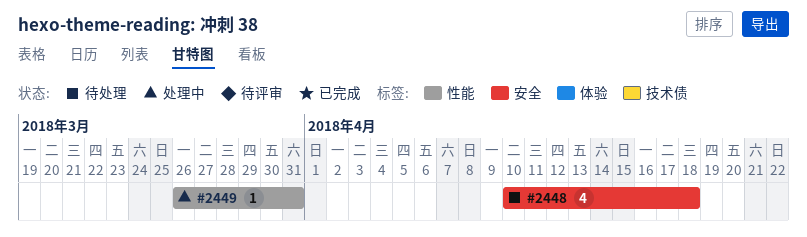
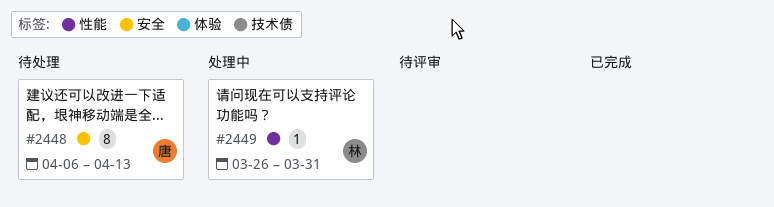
#2448, estimate: 4 -> 8
#2448, start: Apr 10 -> Apr 6
#2448, due: Apr 18 -> Apr 13

